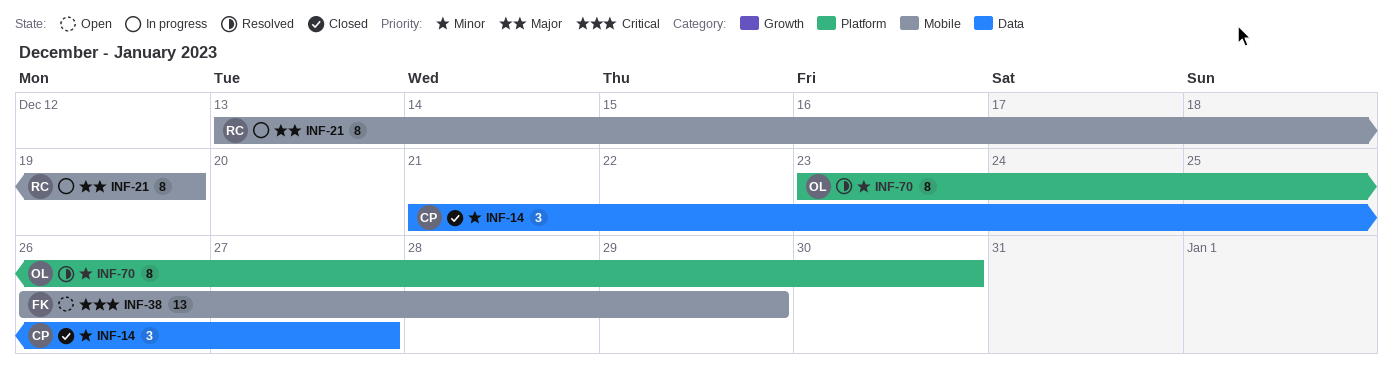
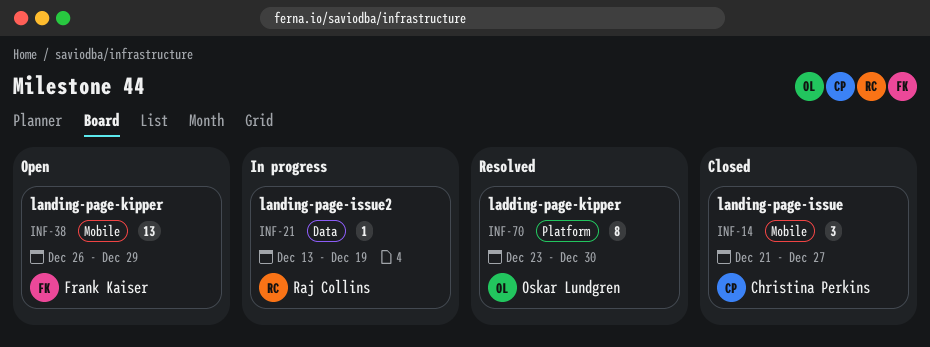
INF-14, label: Data -> Mobile
INF-21, label: Mobile -> Data
INF-21, estimate: 8 -> 1

